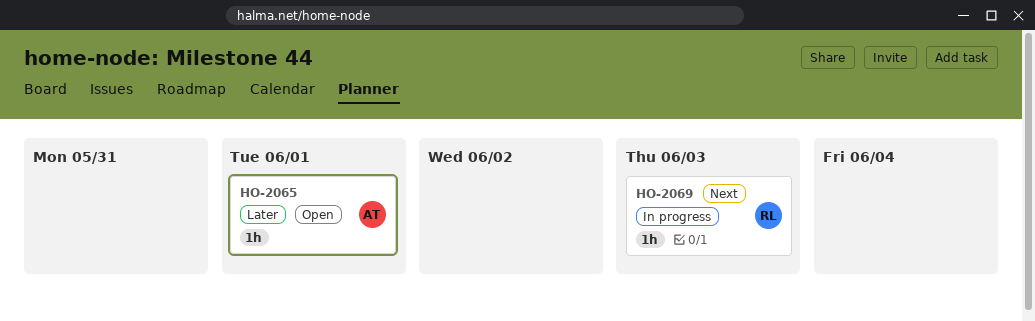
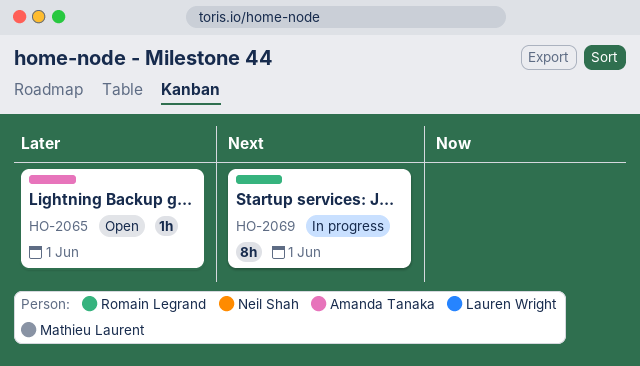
HO-2069, estimate: 1h -> 8h
HO-2069, due: Jun 3 -> Jun 1

